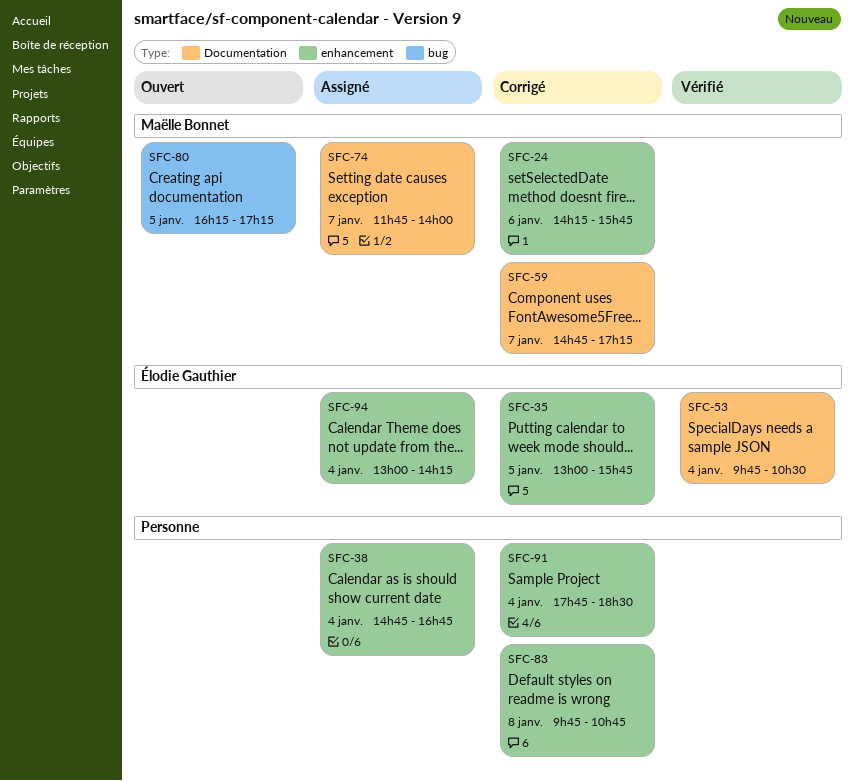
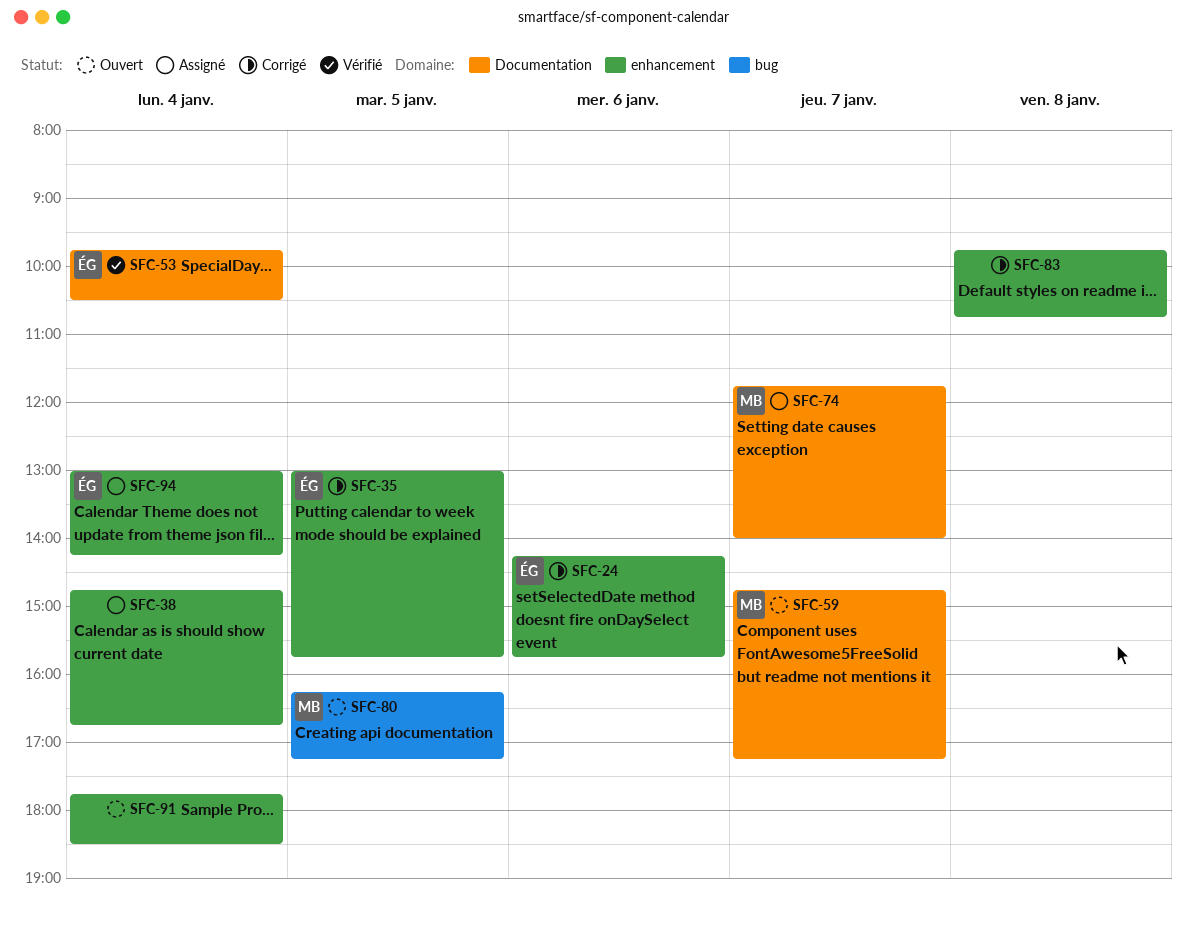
SFC-24, owner: Maëlle Bonnet -> Élodie Gauthier
SFC-59, status: Corrigé -> Ouvert
SFC-91, status: Corrigé -> Ouvert

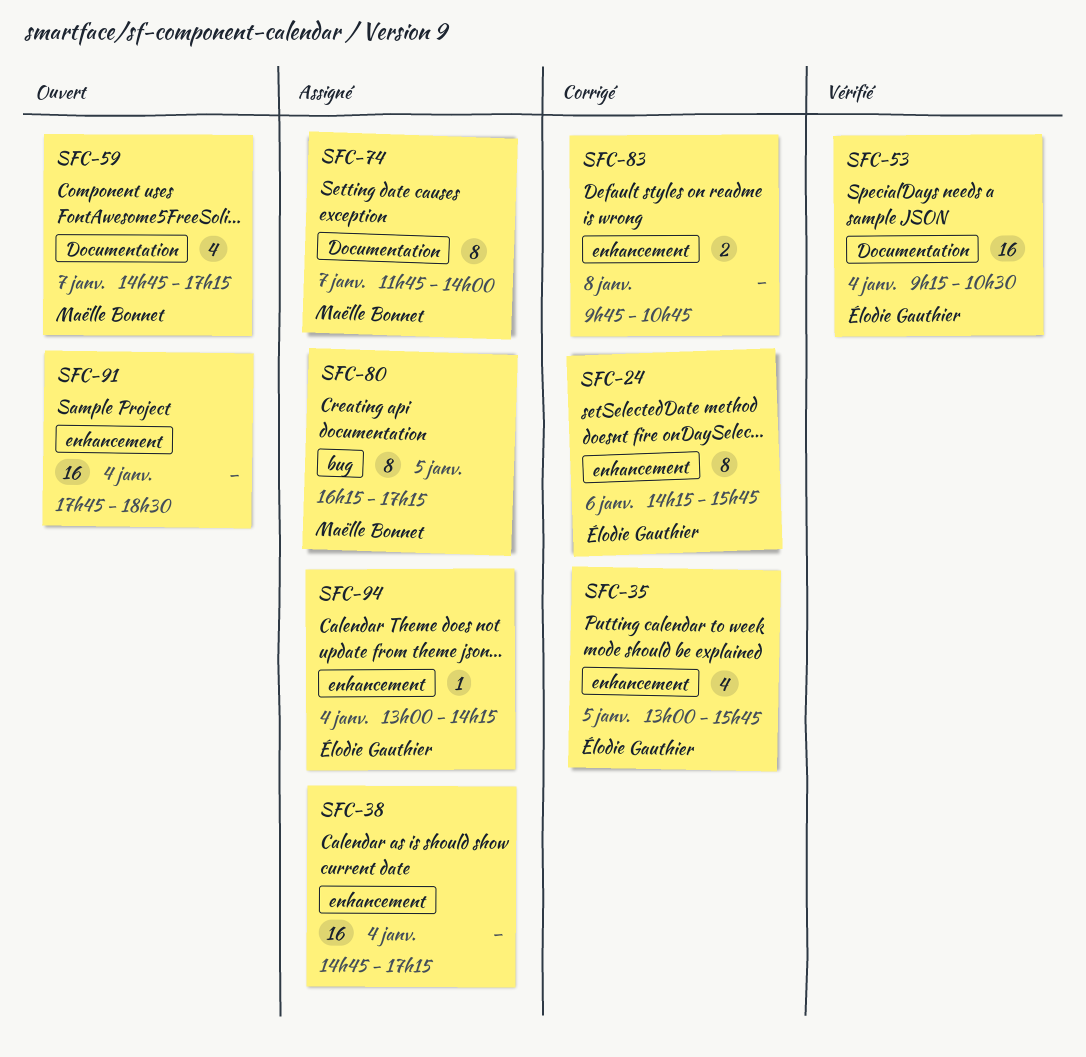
SFC-38, ends: 16:45 -> 17:15
SFC-53, begins: 09:45 -> 09:15
SFC-80, status: Ouvert -> Assigné

